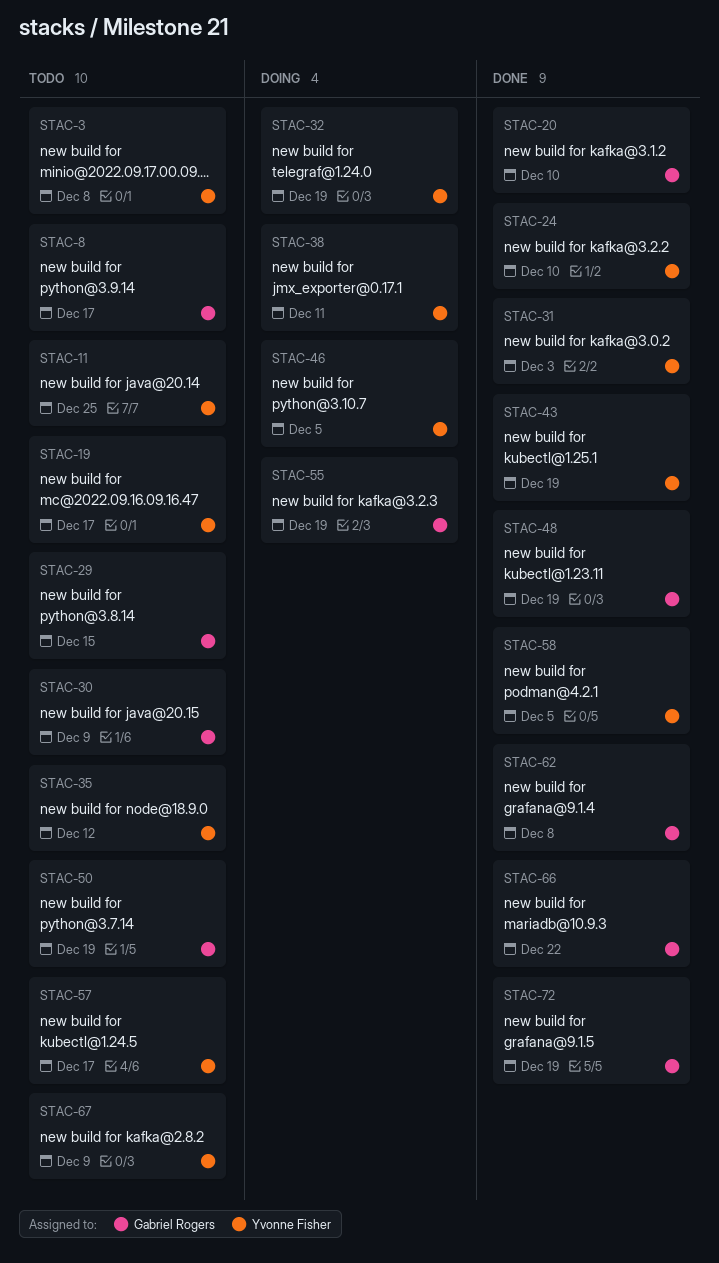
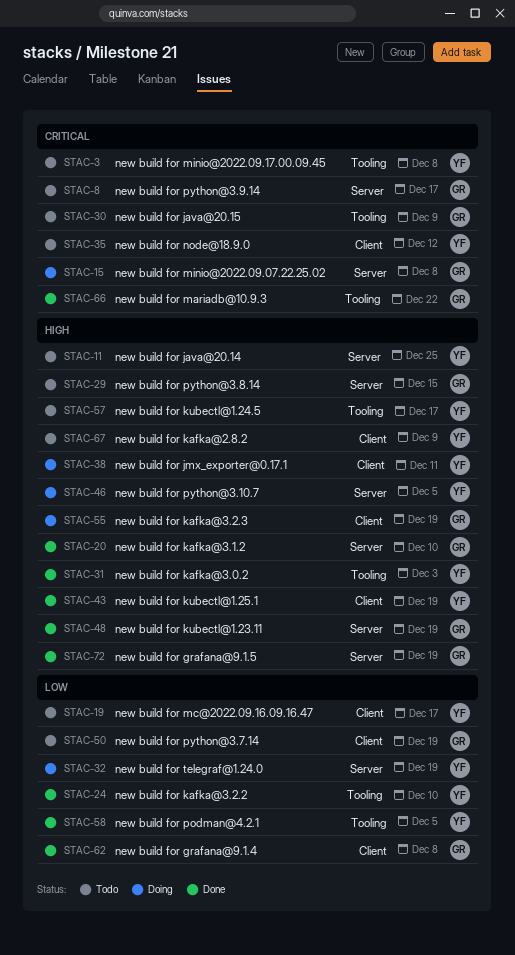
STAC-15: none -> present

